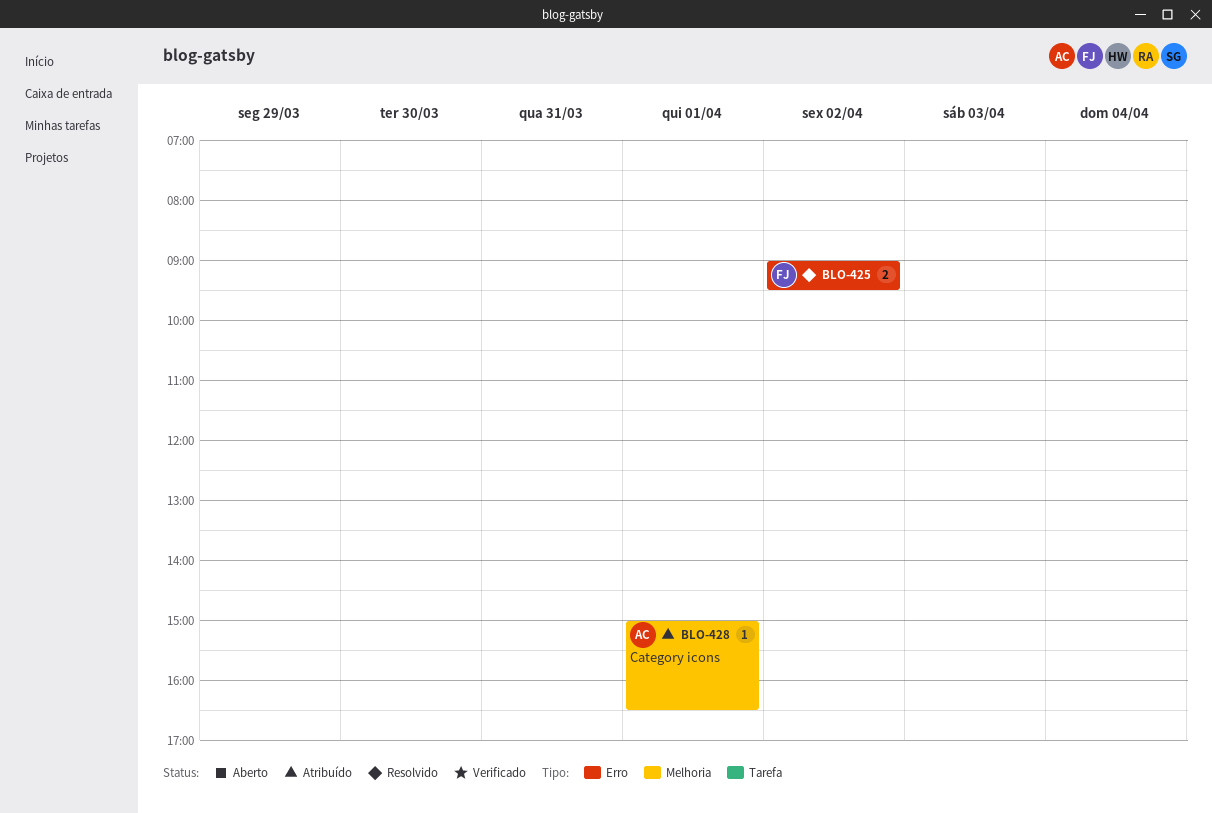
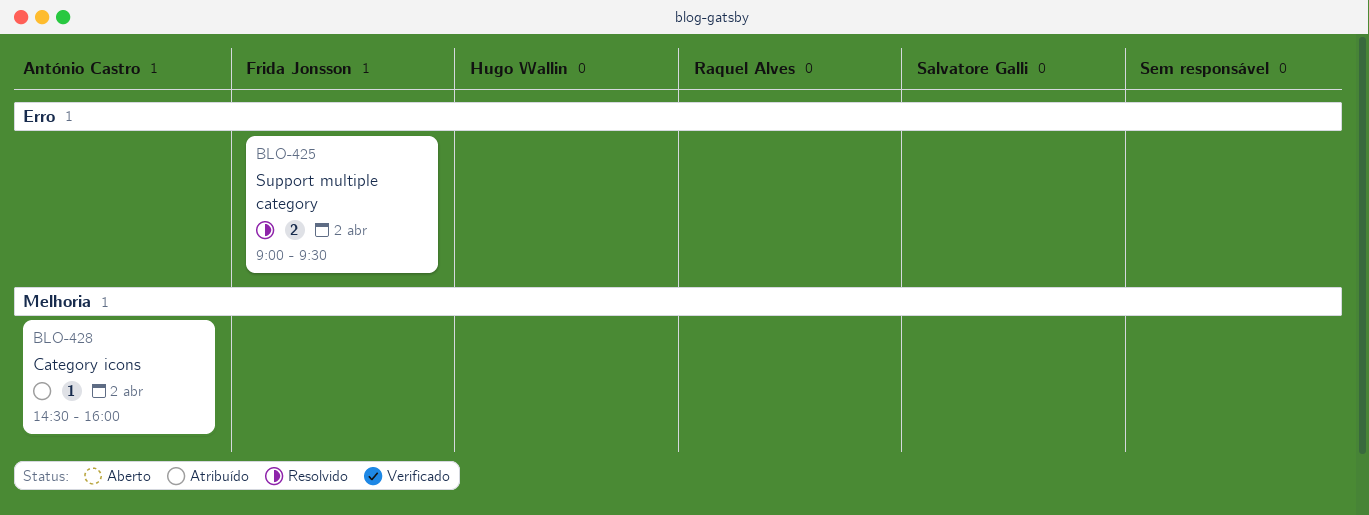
BLO-428, day: Apr 1 -> Apr 2
BLO-428, begins: 15:00 -> 14:30
BLO-428, ends: 16:30 -> 16:00

